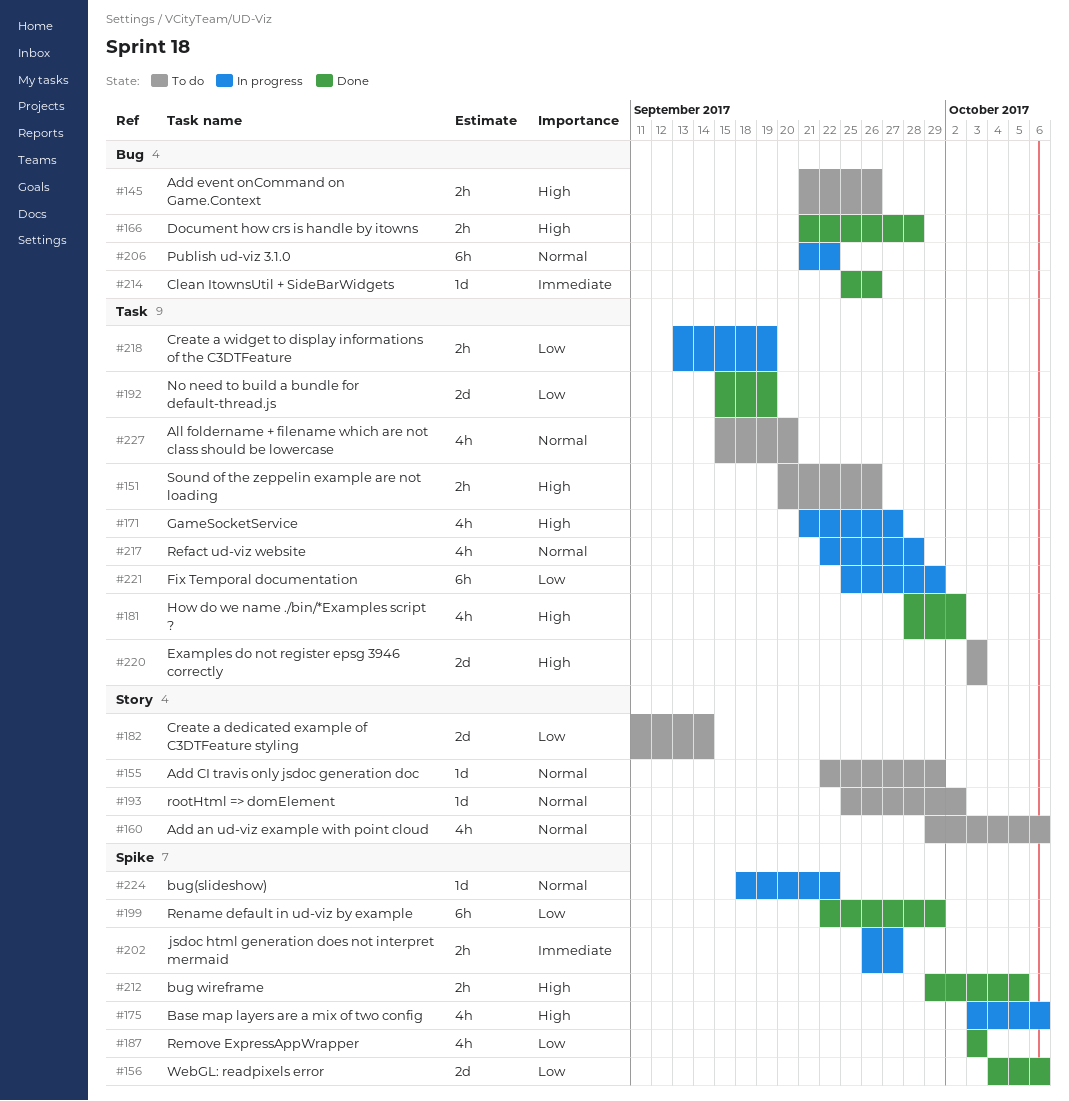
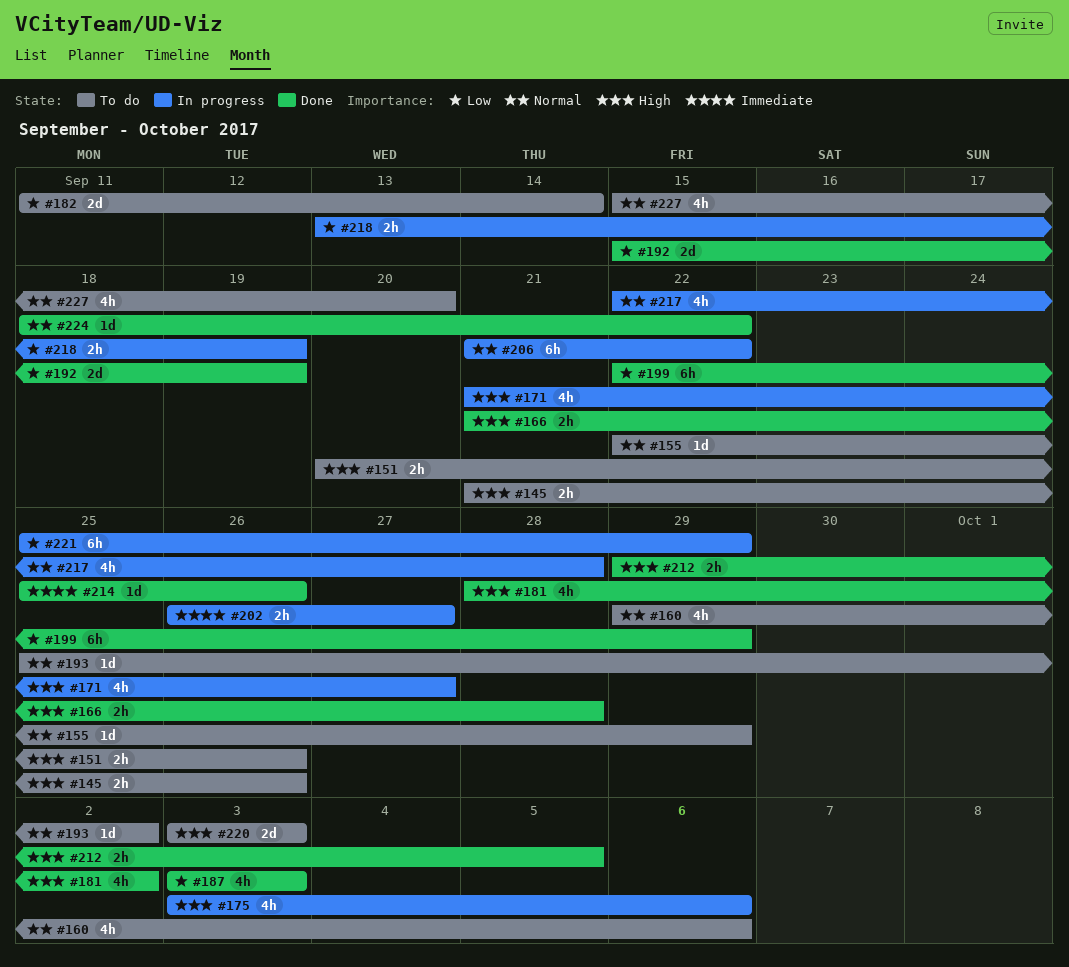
#156: present -> none
#224, status: In progress -> Done

